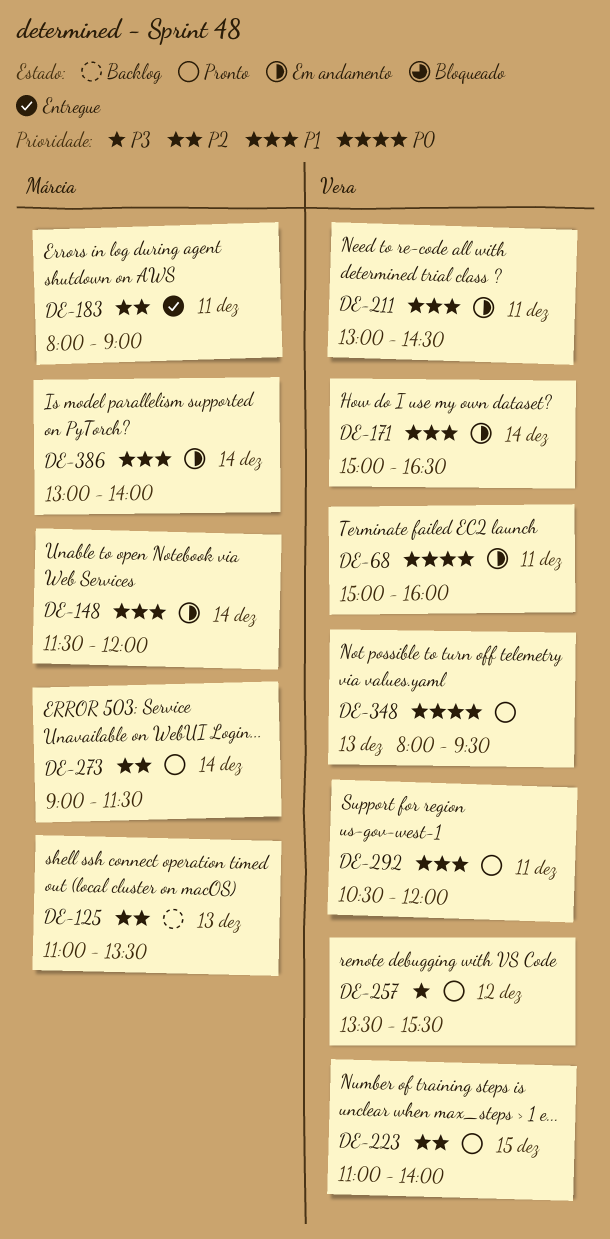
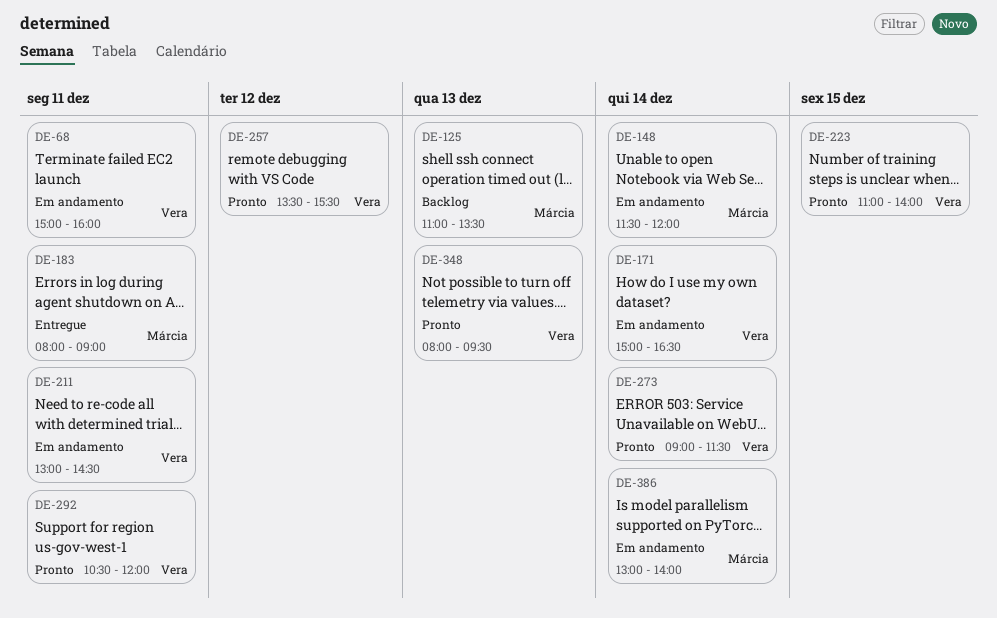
DE-273, owner: Márcia -> Vera

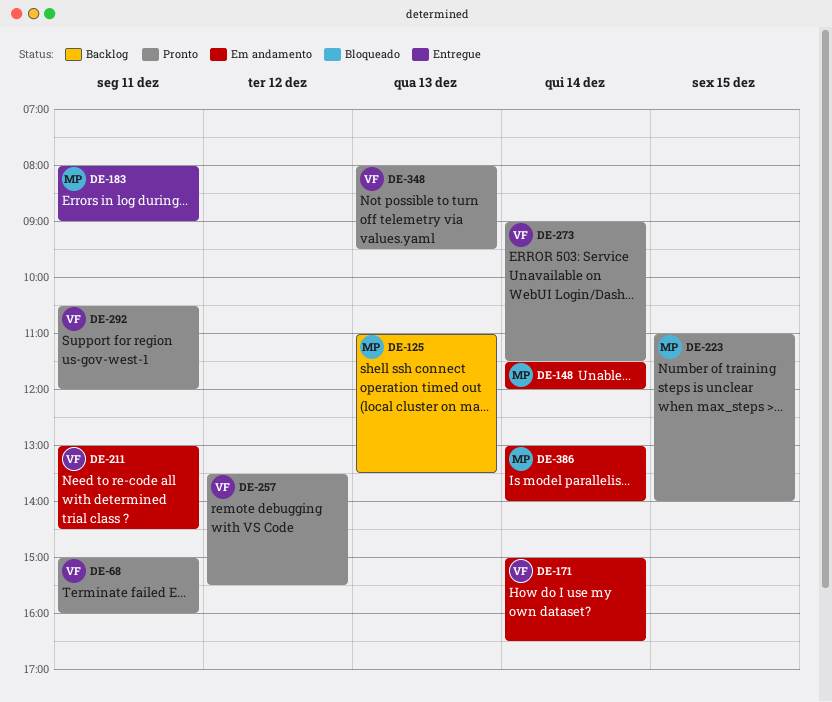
DE-68, status: Em andamento -> Pronto
DE-223, owner: Vera -> Márcia

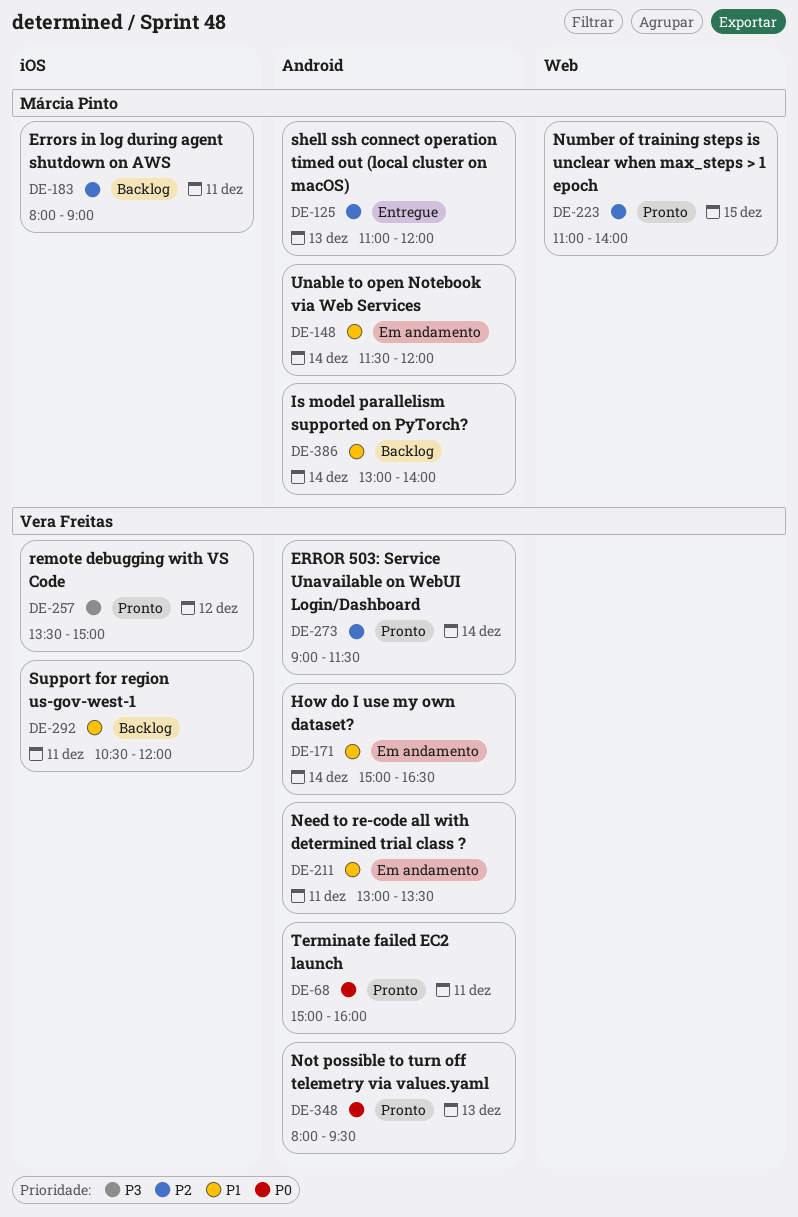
DE-125, status: Backlog -> Entregue
DE-125, ends: 13:30 -> 12:00
DE-183, status: Entregue -> Backlog
DE-211, ends: 14:30 -> 13:30
DE-257, ends: 15:30 -> 15:00
DE-292, status: Pronto -> Backlog
DE-386, status: Em andamento -> Backlog

